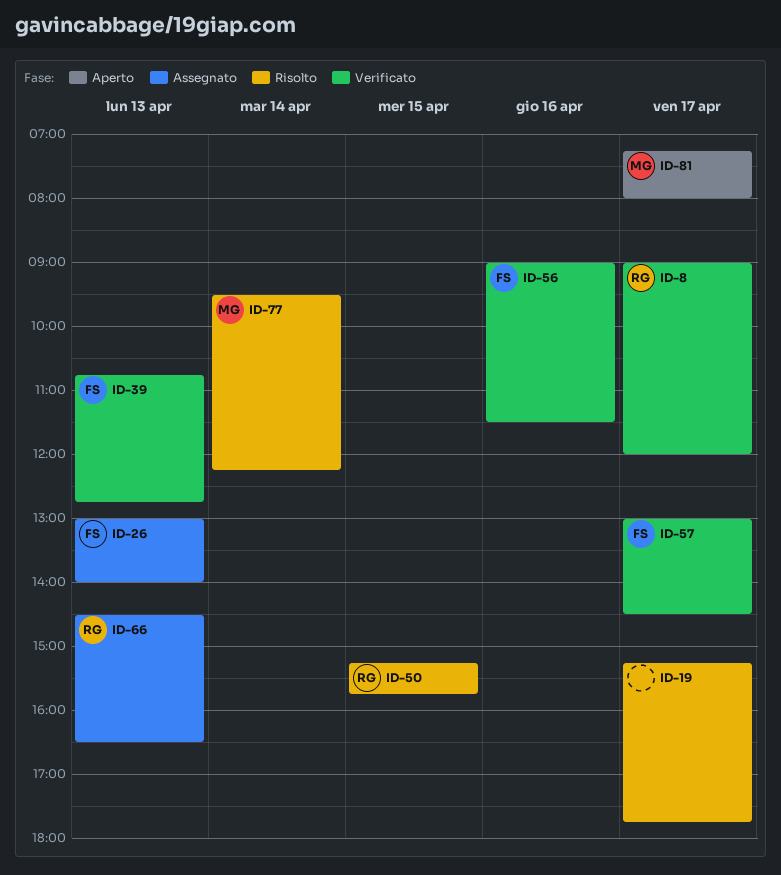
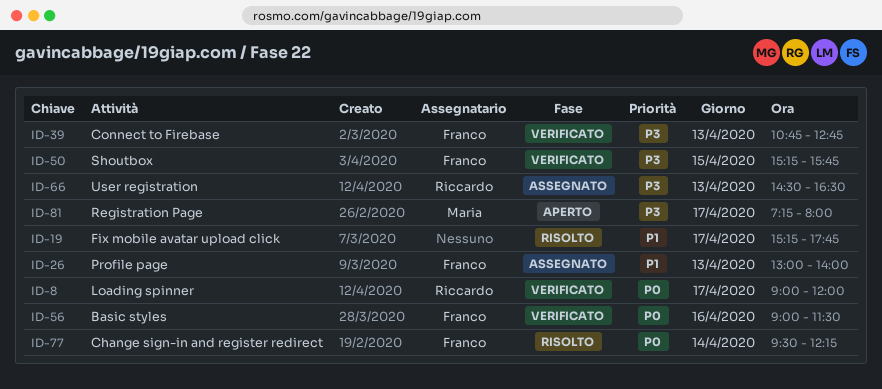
ID-50, status: Risolto -> Verificato
ID-50, owner: Riccardo -> Franco
ID-57: present -> none
ID-77, owner: Maria -> Franco

